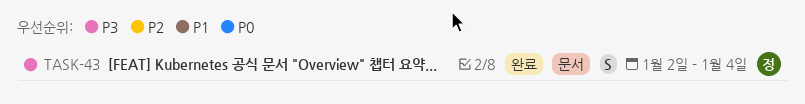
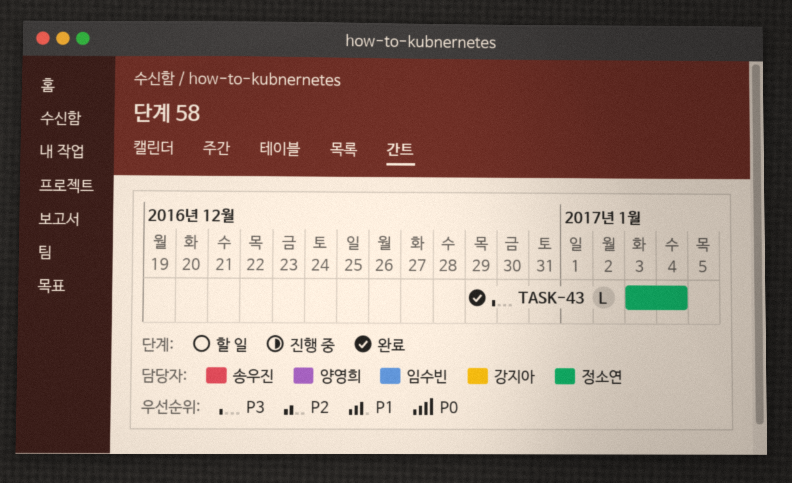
TASK-43, estimate: S -> L
TASK-43, start: Jan 2 -> Jan 3

